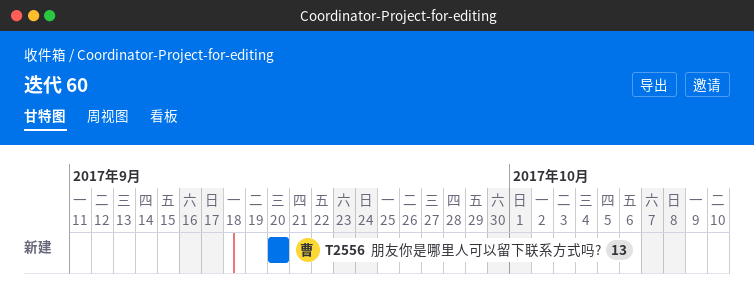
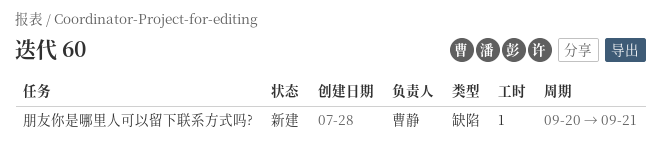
朋友你是哪里人可以留下联系方式吗?, estimate: 13 -> 1
朋友你是哪里人可以留下联系方式吗?, due: Sep 20 -> Sep 21

